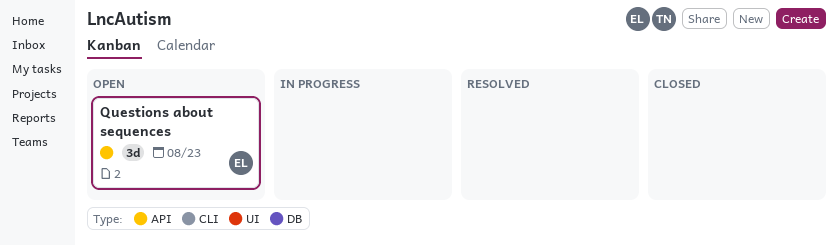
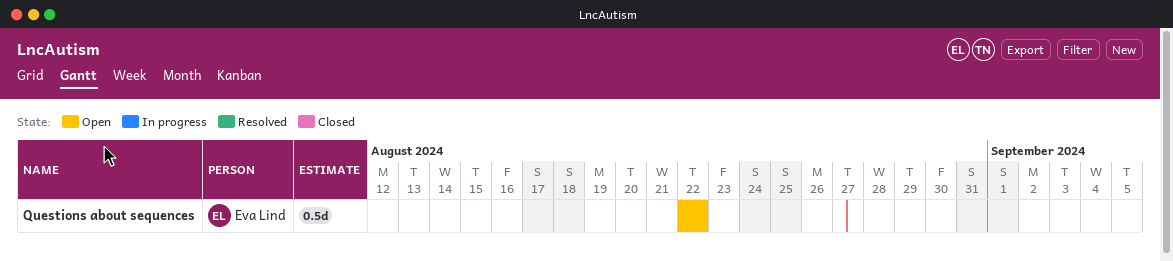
Questions about sequences, estimate: 3d -> 0.5d
Questions about sequences, due: Aug 23 -> Aug 22

